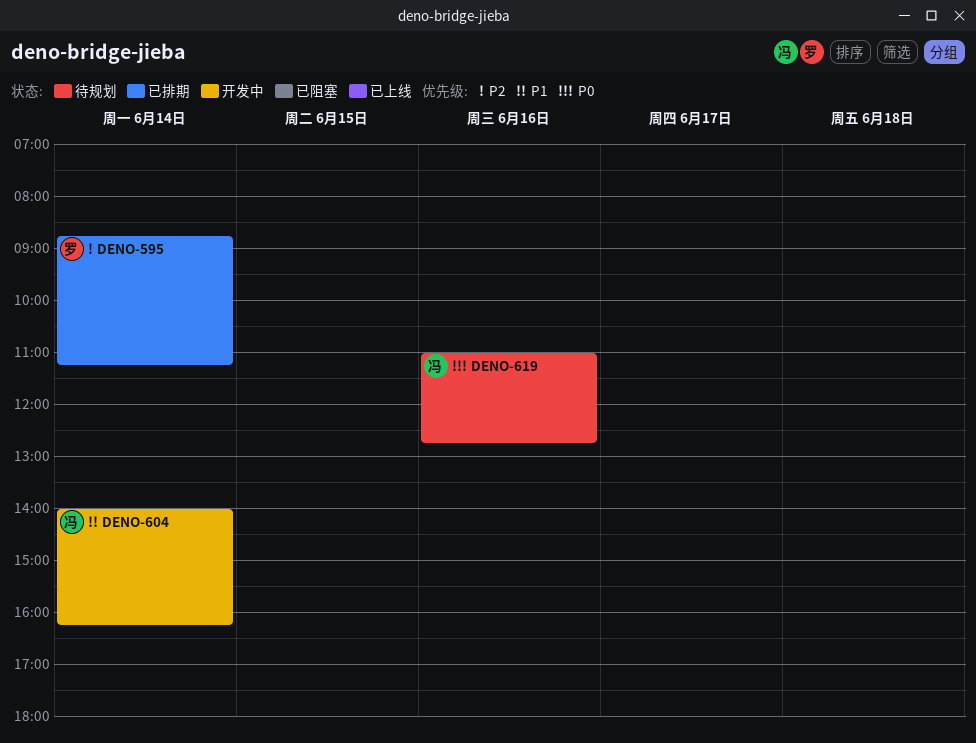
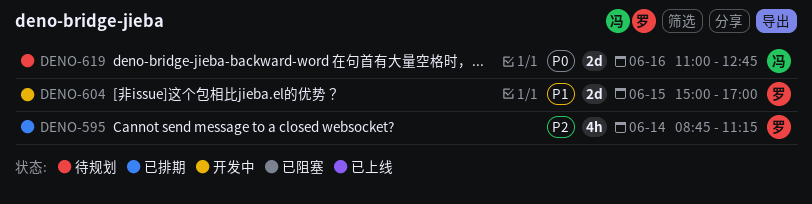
DENO-604, owner: 冯 -> 罗
DENO-604, day: Jun 14 -> Jun 15
DENO-604, begins: 14:00 -> 15:00
DENO-604, ends: 16:15 -> 17:00

